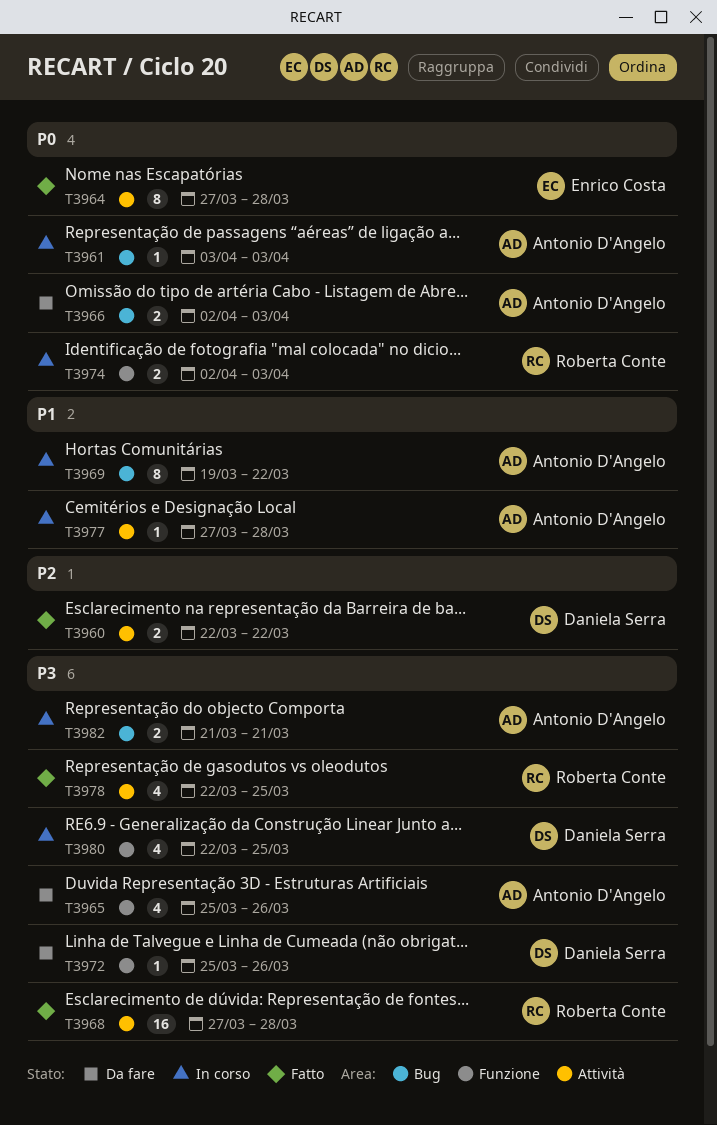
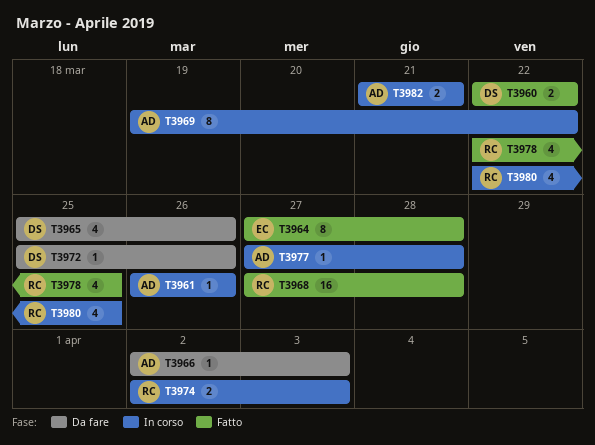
T3961, start: Apr 3 -> Mar 26
T3961, due: Apr 3 -> Mar 26
T3965, owner: Antonio D'Angelo -> Daniela Serra
T3966, estimate: 2 -> 1
T3980, owner: Daniela Serra -> Roberta Conte

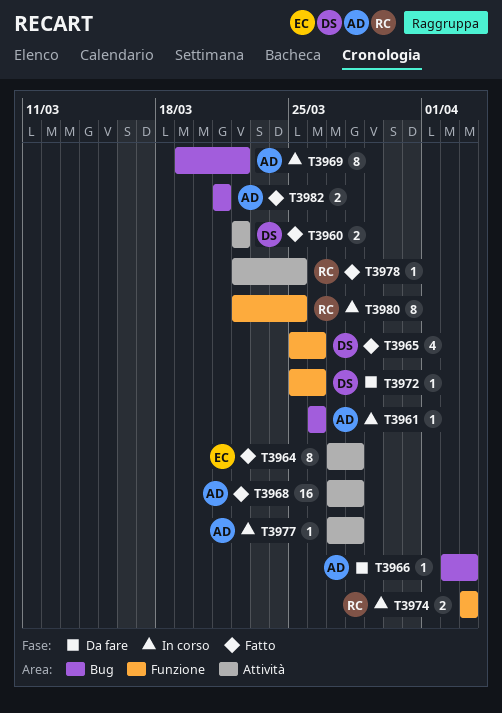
T3965, status: Da fare -> Fatto
T3968, owner: RC -> AD
T3974, start: Apr 2 -> Apr 3
T3978, estimate: 4 -> 1
T3980, estimate: 4 -> 8
T3982, status: In corso -> Fatto

